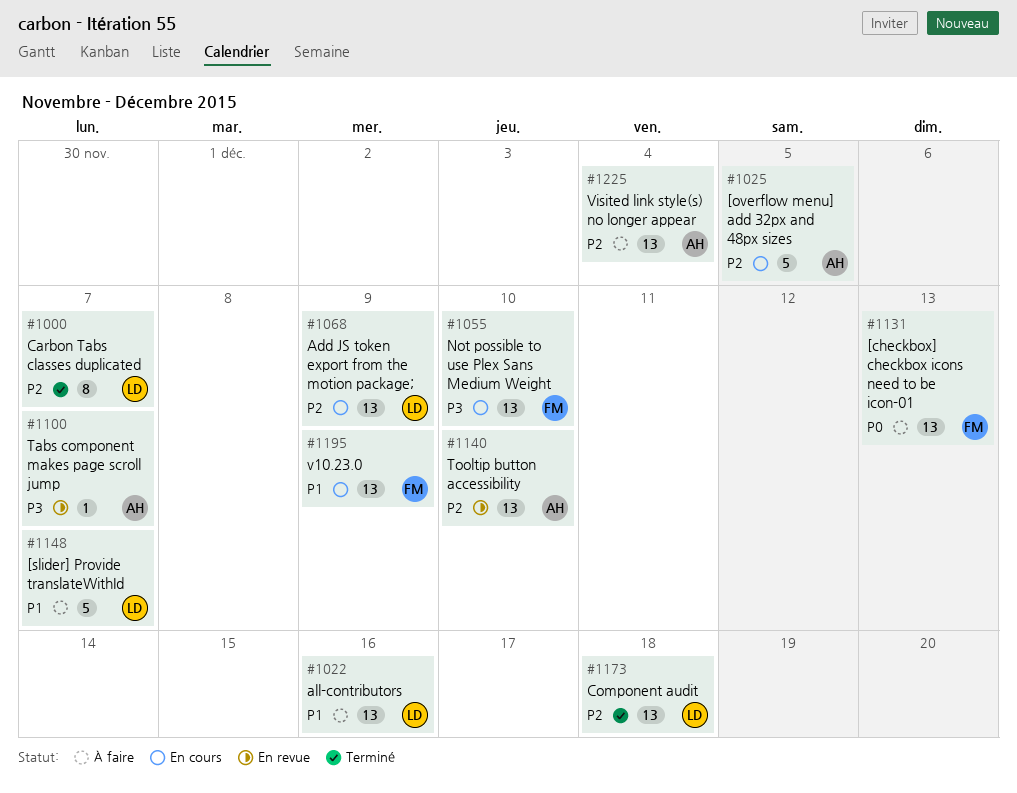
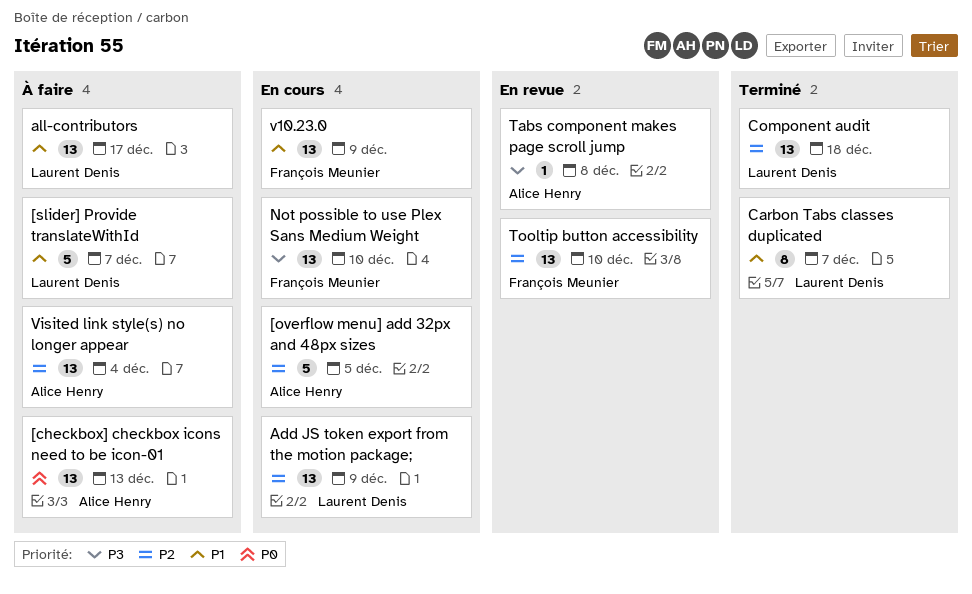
[checkbox] checkbox icons need to be icon-01, owner: François Meunier -> Alice Henry
all-contributors, due: Dec 16 -> Dec 17
Carbon Tabs classes duplicated, priority: P2 -> P1
Tabs component makes page scroll jump, due: Dec 7 -> Dec 8
Tooltip button accessibility, owner: Alice Henry -> François Meunier

